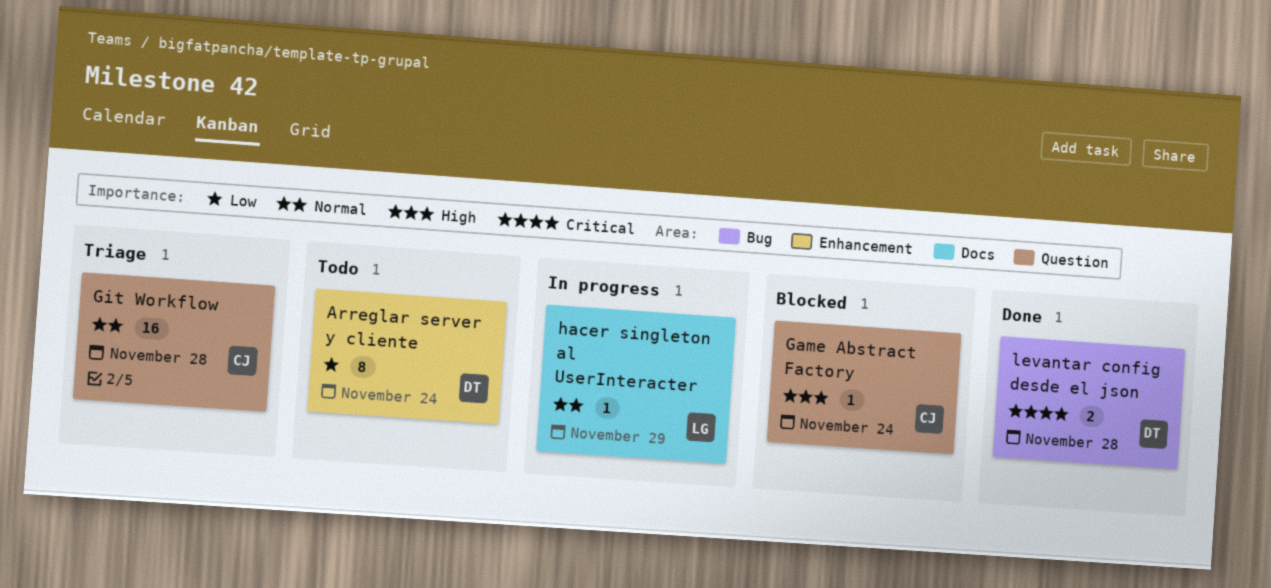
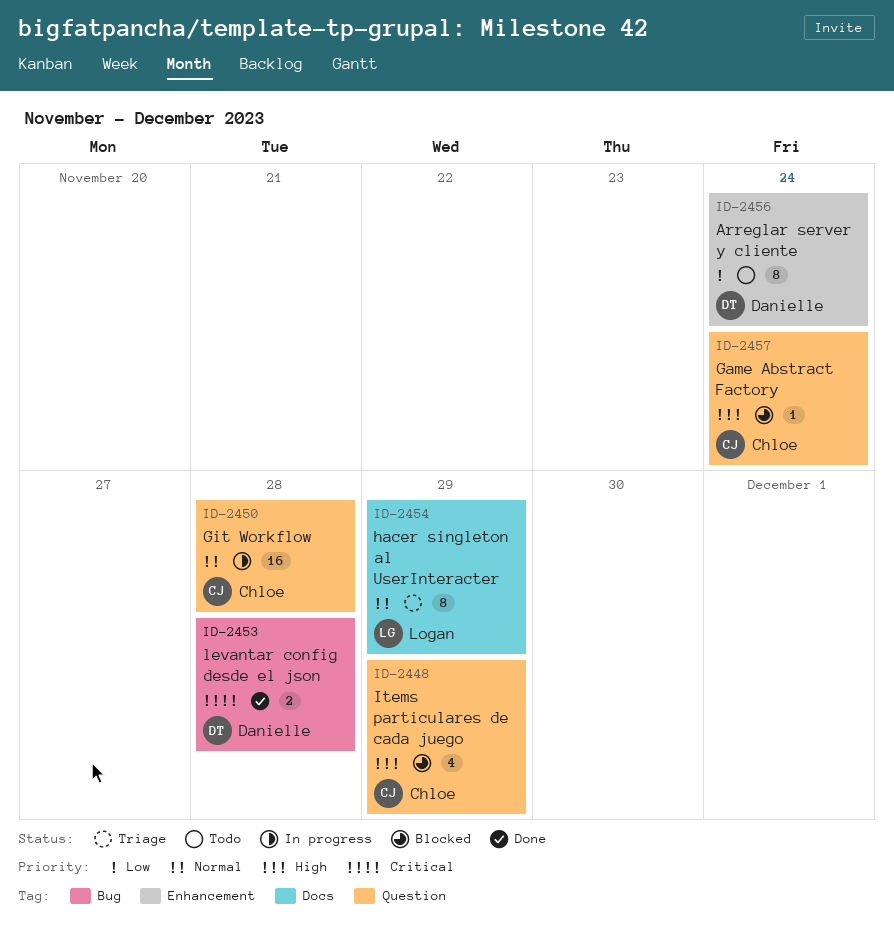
Git Workflow, status: Triage -> In progress
hacer singleton al UserInteracter, status: In progress -> Triage
hacer singleton al UserInteracter, estimate: 1 -> 8
Items particulares de cada juego: none -> present

